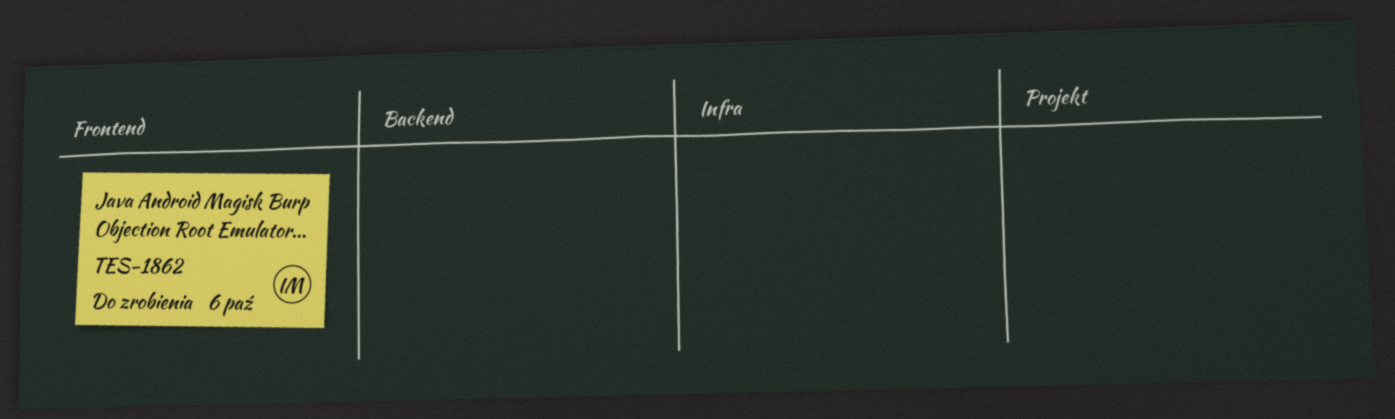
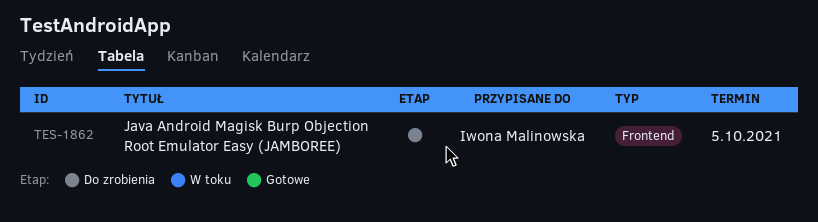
TES-1862, due: Oct 6 -> Oct 5

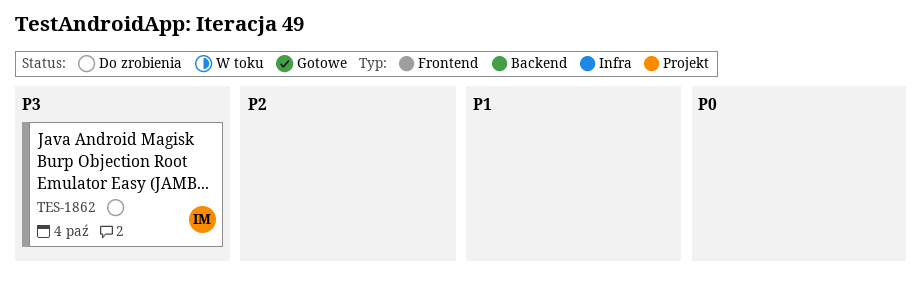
TES-1862, due: Oct 5 -> Oct 4

